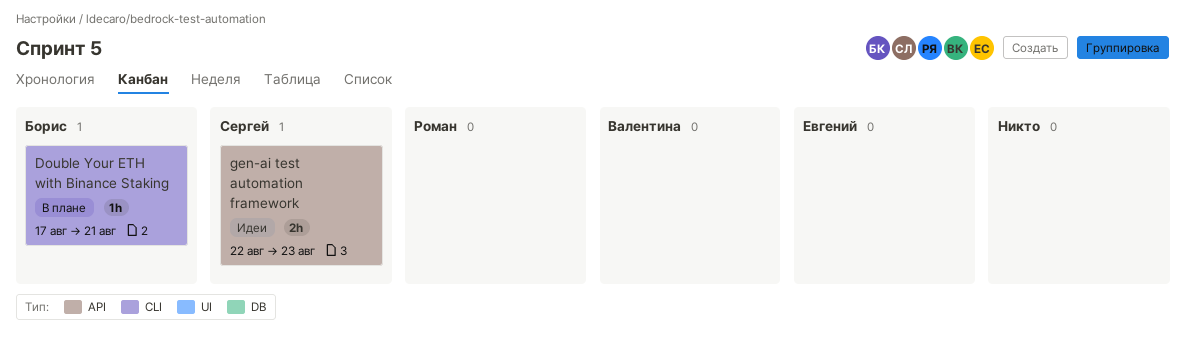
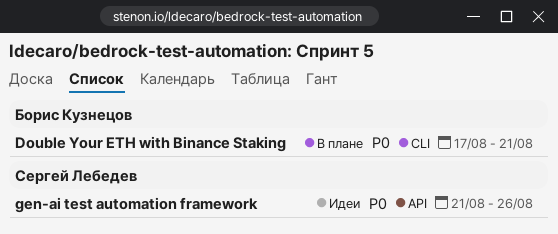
gen-ai test automation framework, start: Aug 22 -> Aug 21
gen-ai test automation framework, due: Aug 23 -> Aug 26

